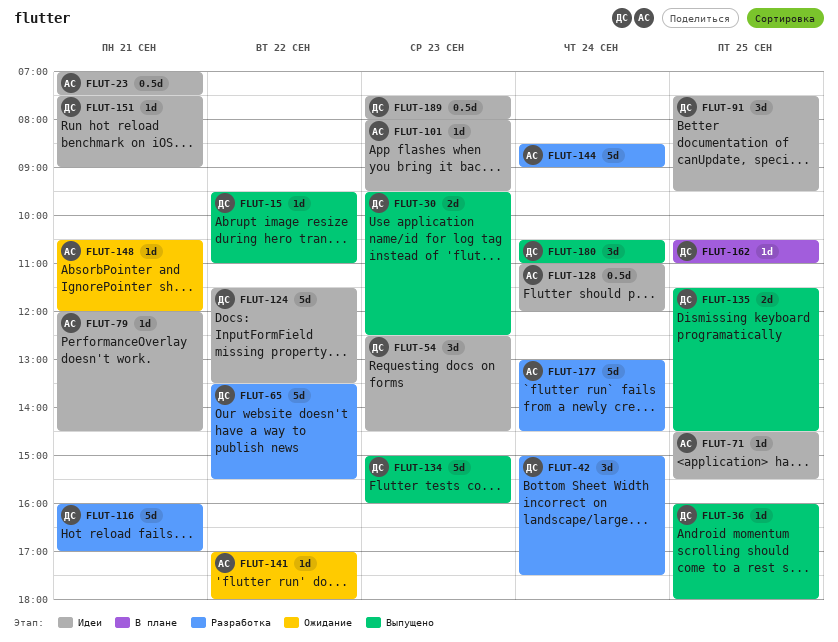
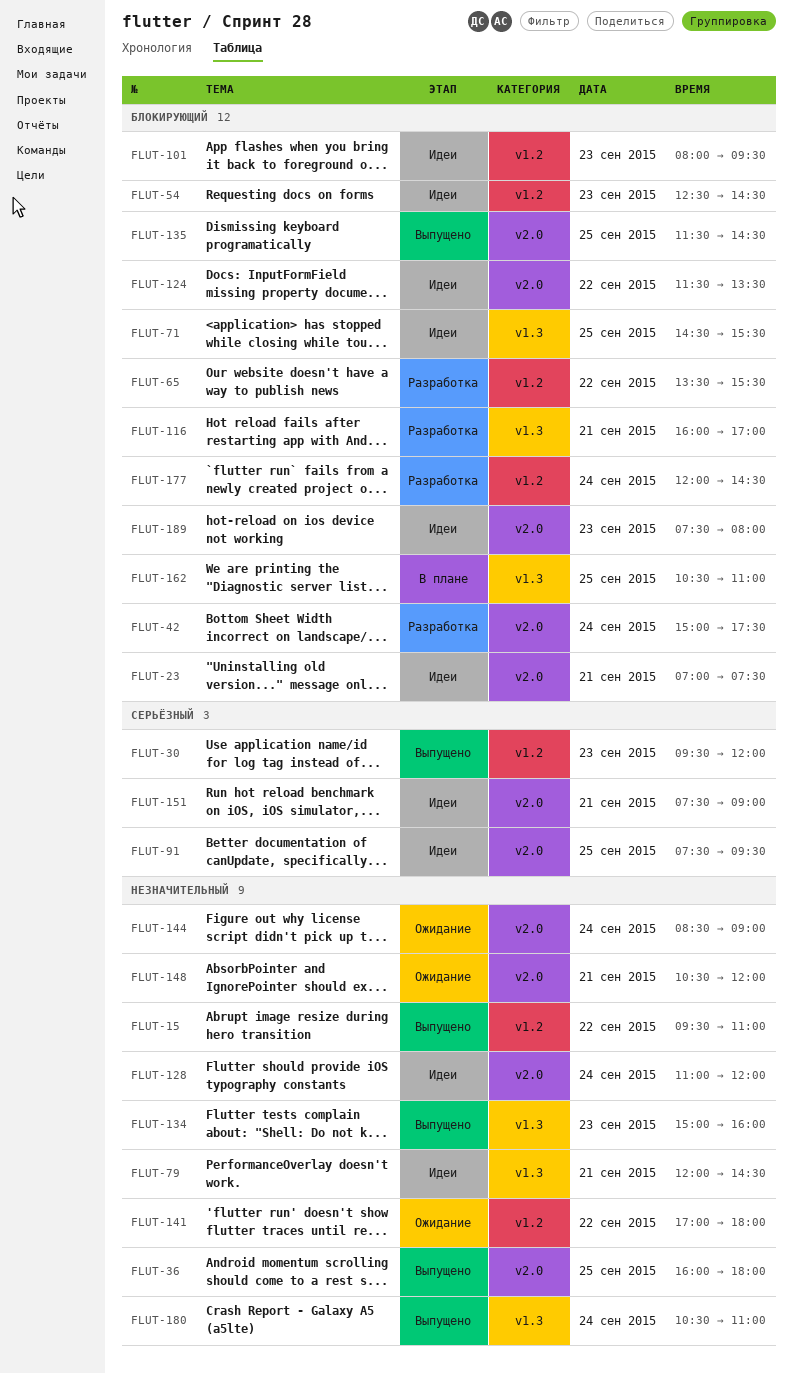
FLUT-30, ends: 12:30 -> 12:00
FLUT-144, status: Разработка -> Ожидание
FLUT-177, begins: 13:00 -> 12:00

